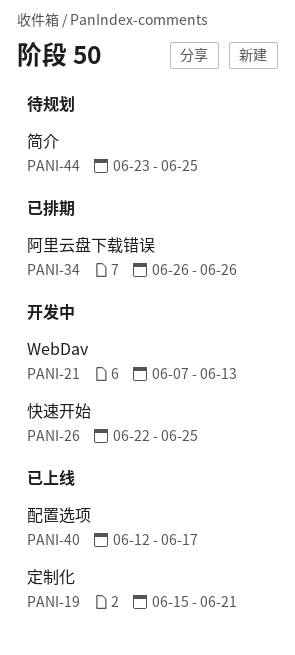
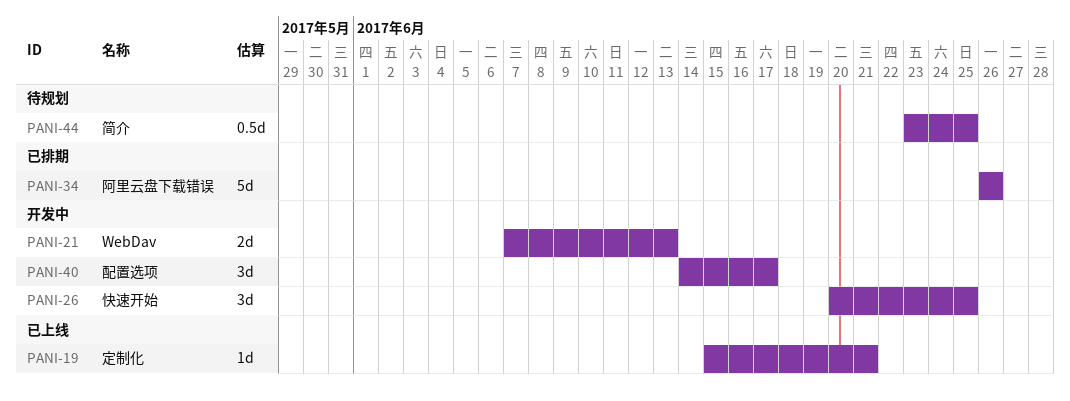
PANI-26, start: Jun 22 -> Jun 20
PANI-40, status: 已上线 -> 开发中
PANI-40, start: Jun 12 -> Jun 14

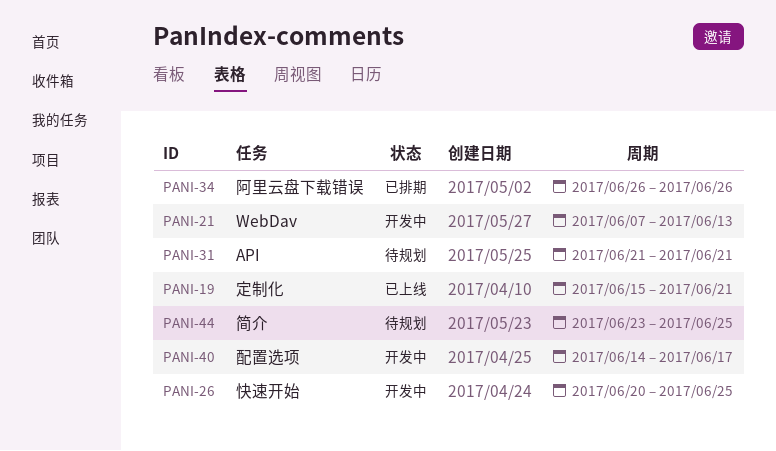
PANI-31: none -> present

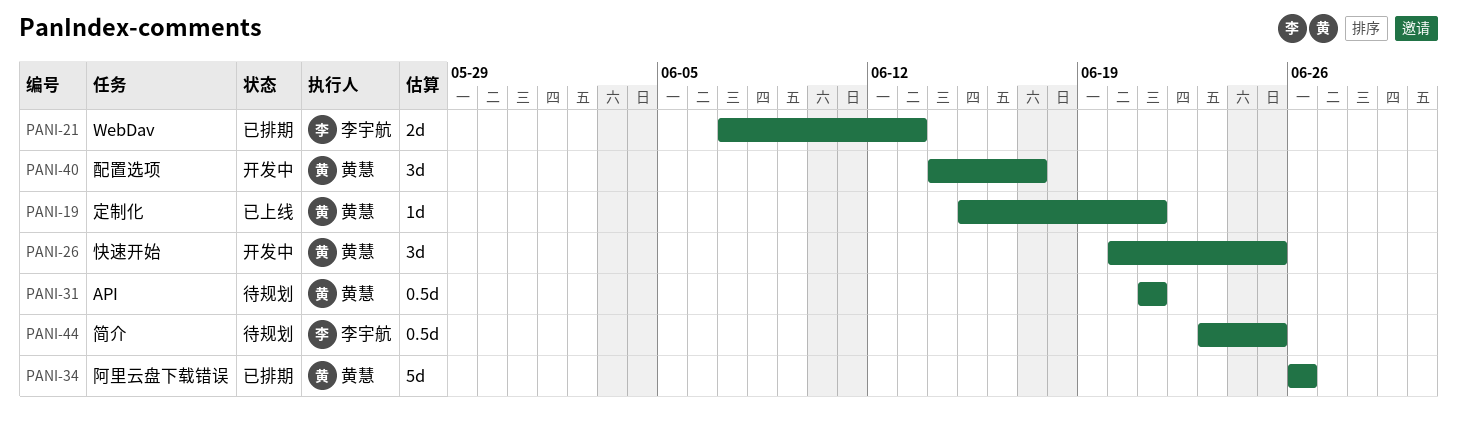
PANI-21, status: 开发中 -> 已排期

